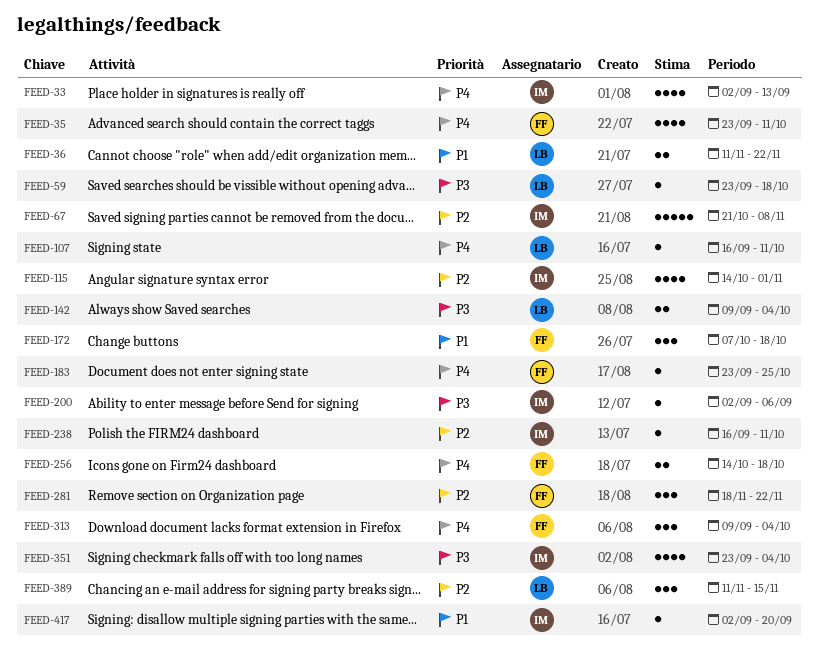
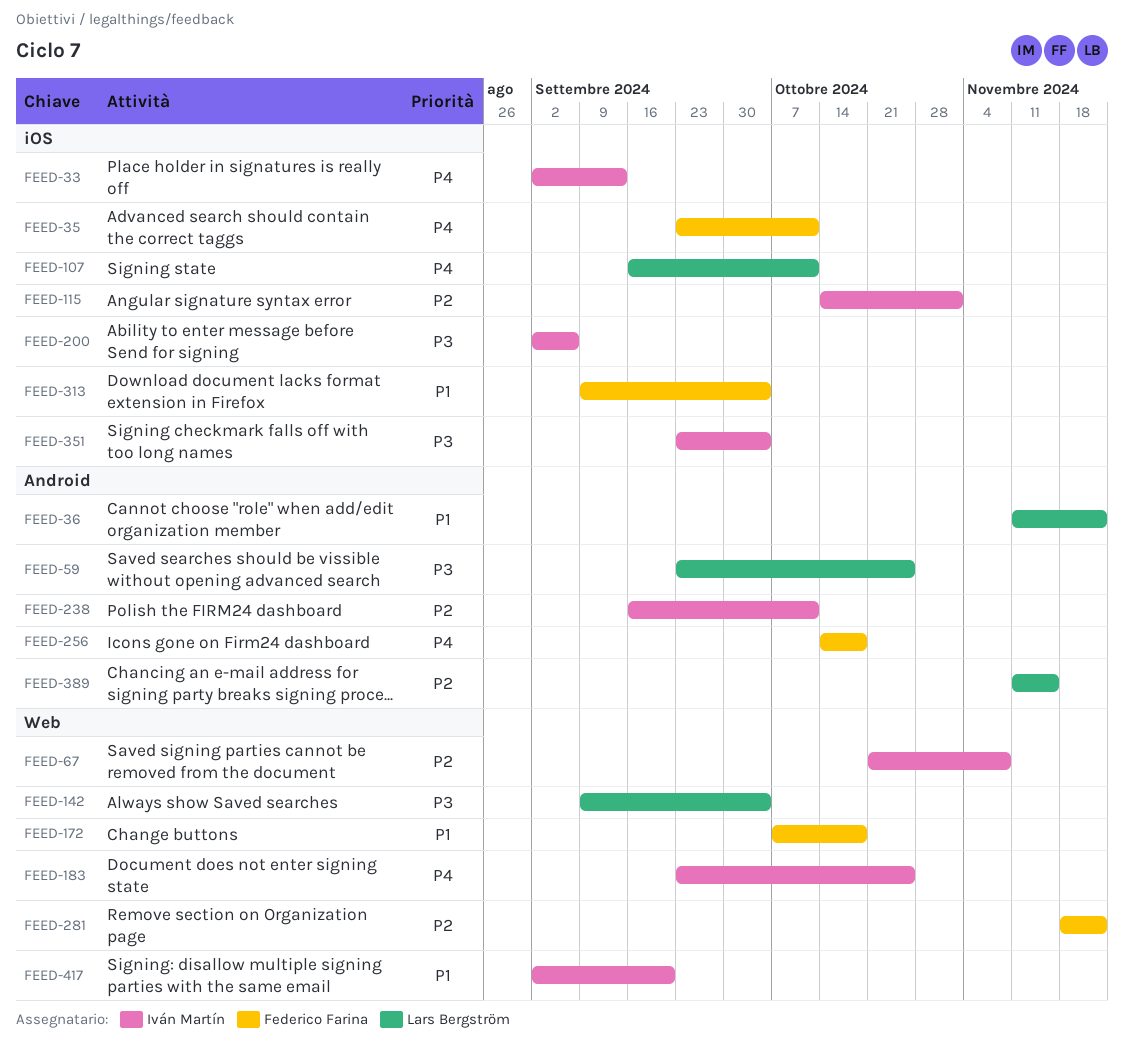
FEED-59, due: Oct 18 -> Oct 25
FEED-183, owner: Federico Farina -> Iván Martín
FEED-313, priority: P4 -> P1

